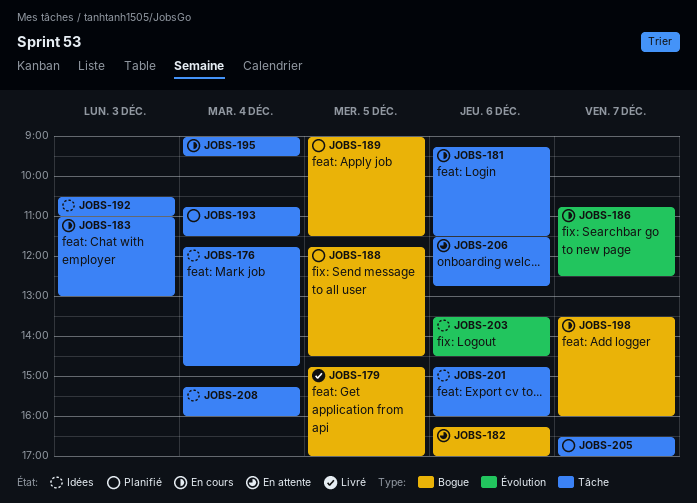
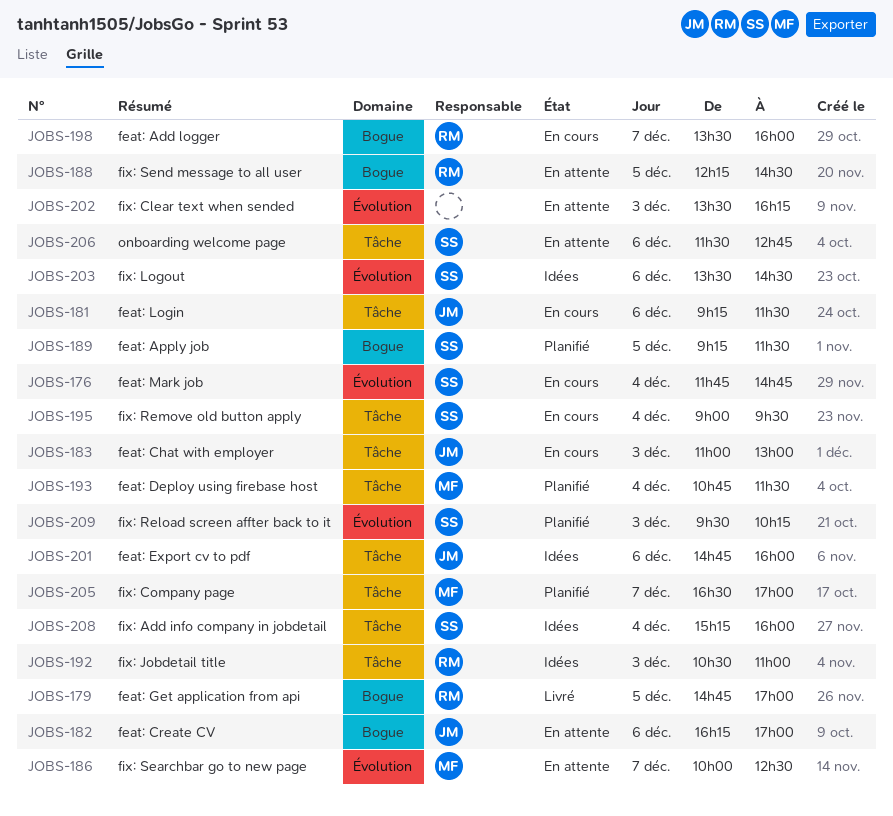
JOBS-176, status: Idées -> En cours
JOBS-176, label: Tâche -> Évolution
JOBS-186, status: En cours -> En attente
JOBS-186, begins: 10:45 -> 10:00
JOBS-188, status: Planifié -> En attente
JOBS-188, begins: 11:45 -> 12:15
JOBS-189, begins: 09:00 -> 09:15
JOBS-202: none -> present
JOBS-209: none -> present

